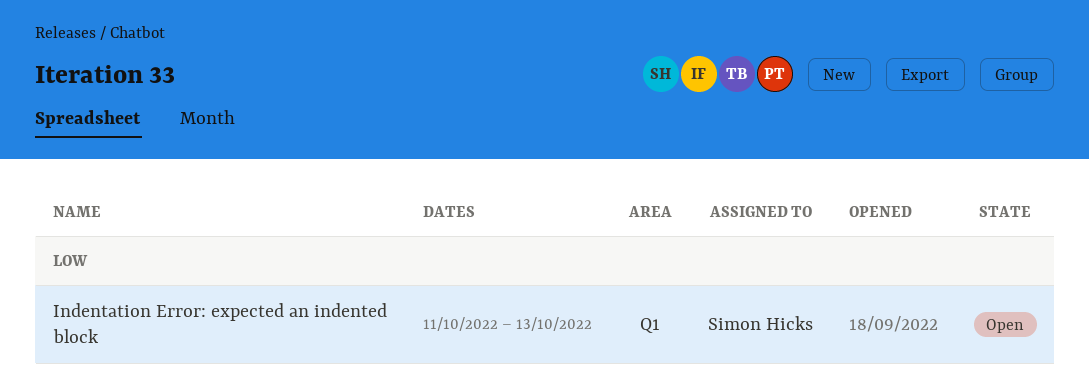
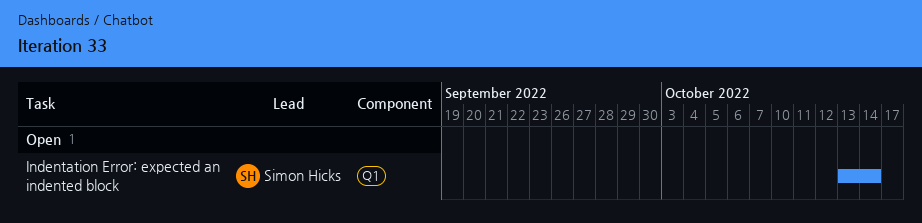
Indentation Error: expected an indented block, start: Oct 11 -> Oct 13
Indentation Error: expected an indented block, due: Oct 13 -> Oct 14

